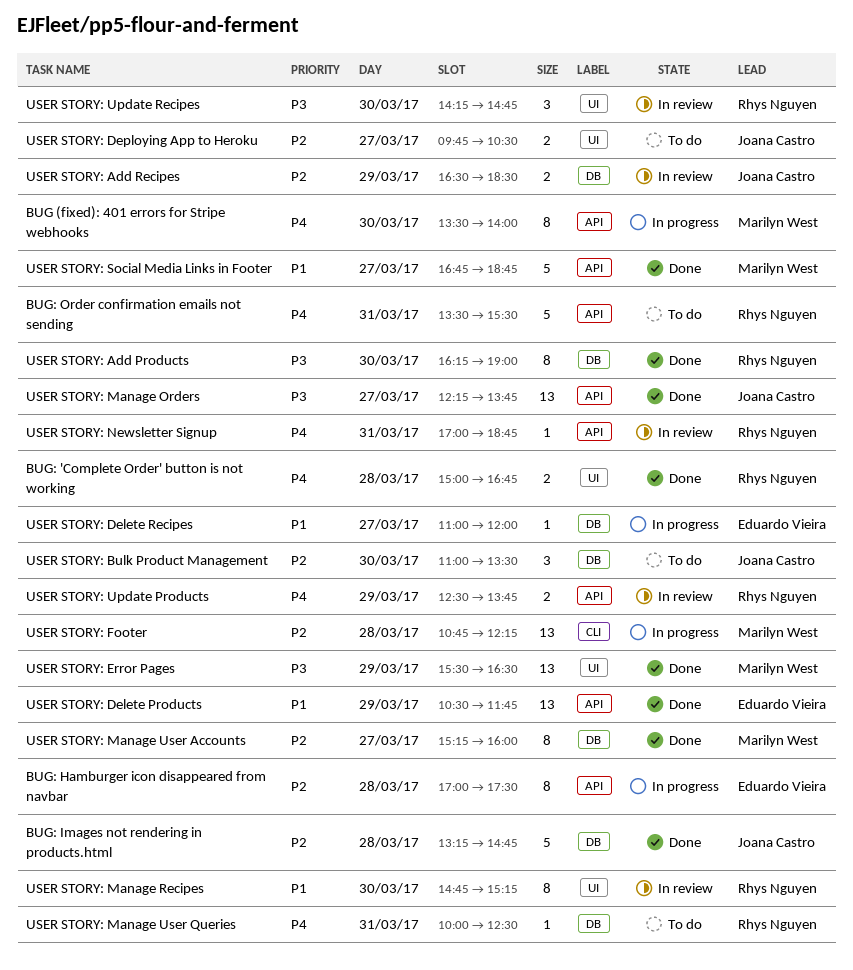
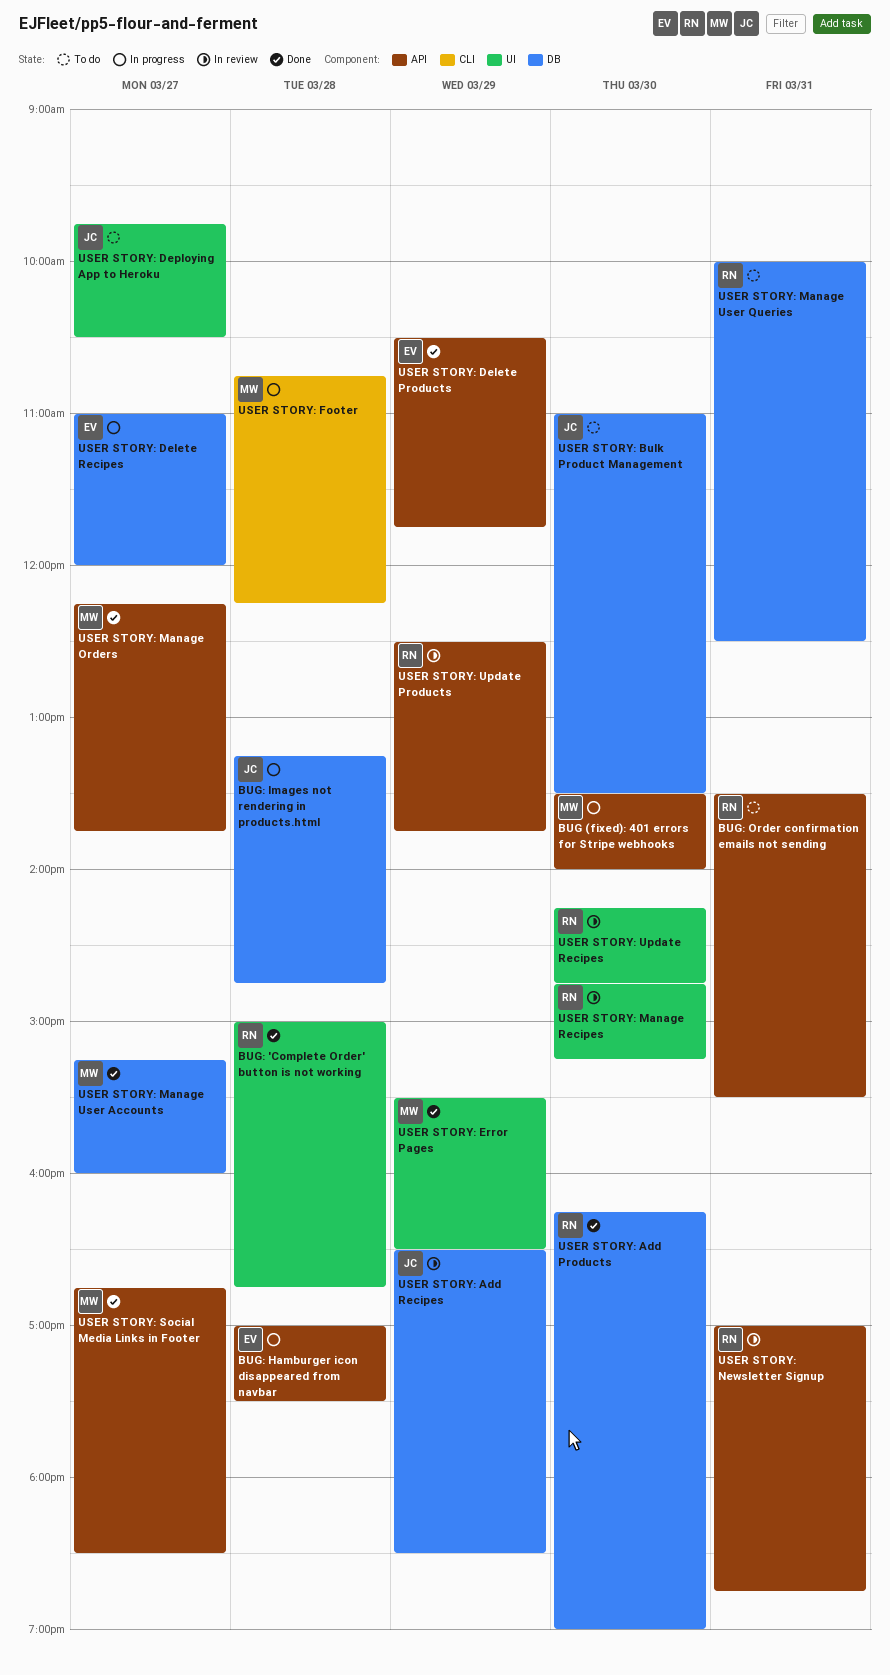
BUG: Images not rendering in products.html, status: Done -> In progress
USER STORY: Manage Orders, owner: Joana Castro -> Marilyn West
USER STORY: Social Media Links in Footer, ends: 18:45 -> 18:30

